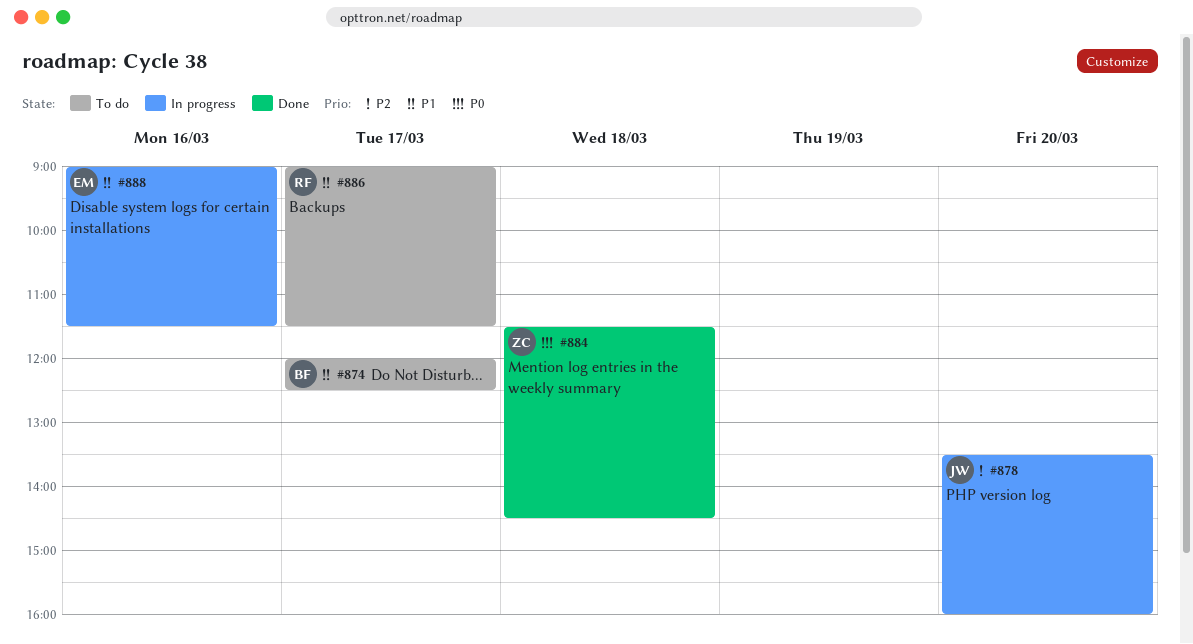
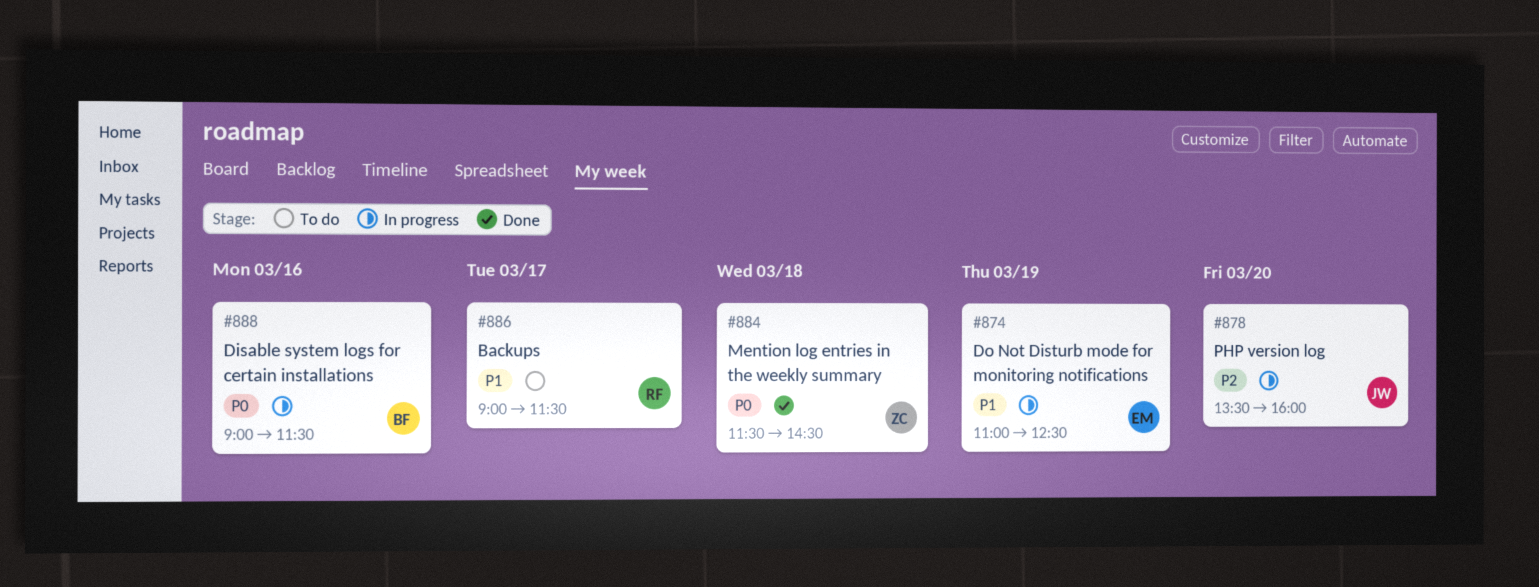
#874, status: To do -> In progress
#874, owner: BF -> EM
#874, day: Mar 17 -> Mar 19
#874, begins: 12:00 -> 11:00
#888, owner: EM -> BF
#888, priority: P1 -> P0

